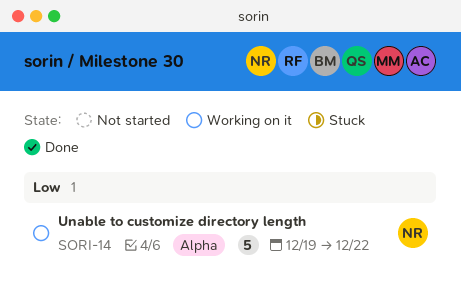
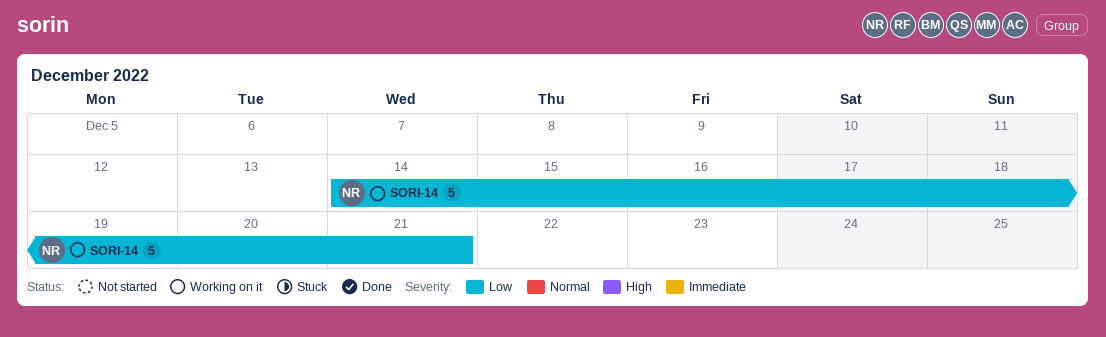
SORI-14, start: Dec 19 -> Dec 14
SORI-14, due: Dec 22 -> Dec 21

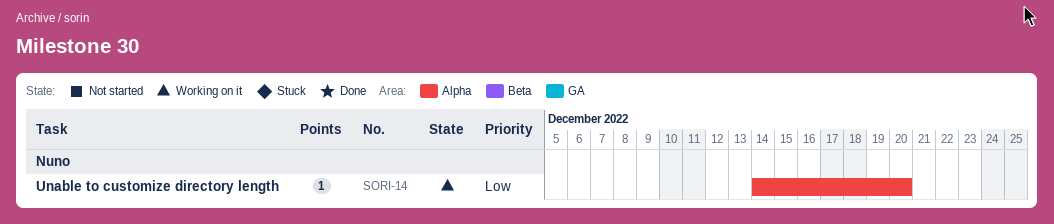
SORI-14, estimate: 5 -> 1
SORI-14, due: Dec 21 -> Dec 20

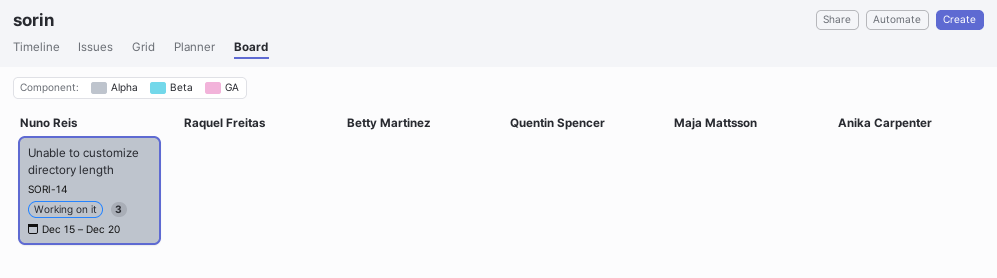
SORI-14, estimate: 1 -> 3
SORI-14, start: Dec 14 -> Dec 15

